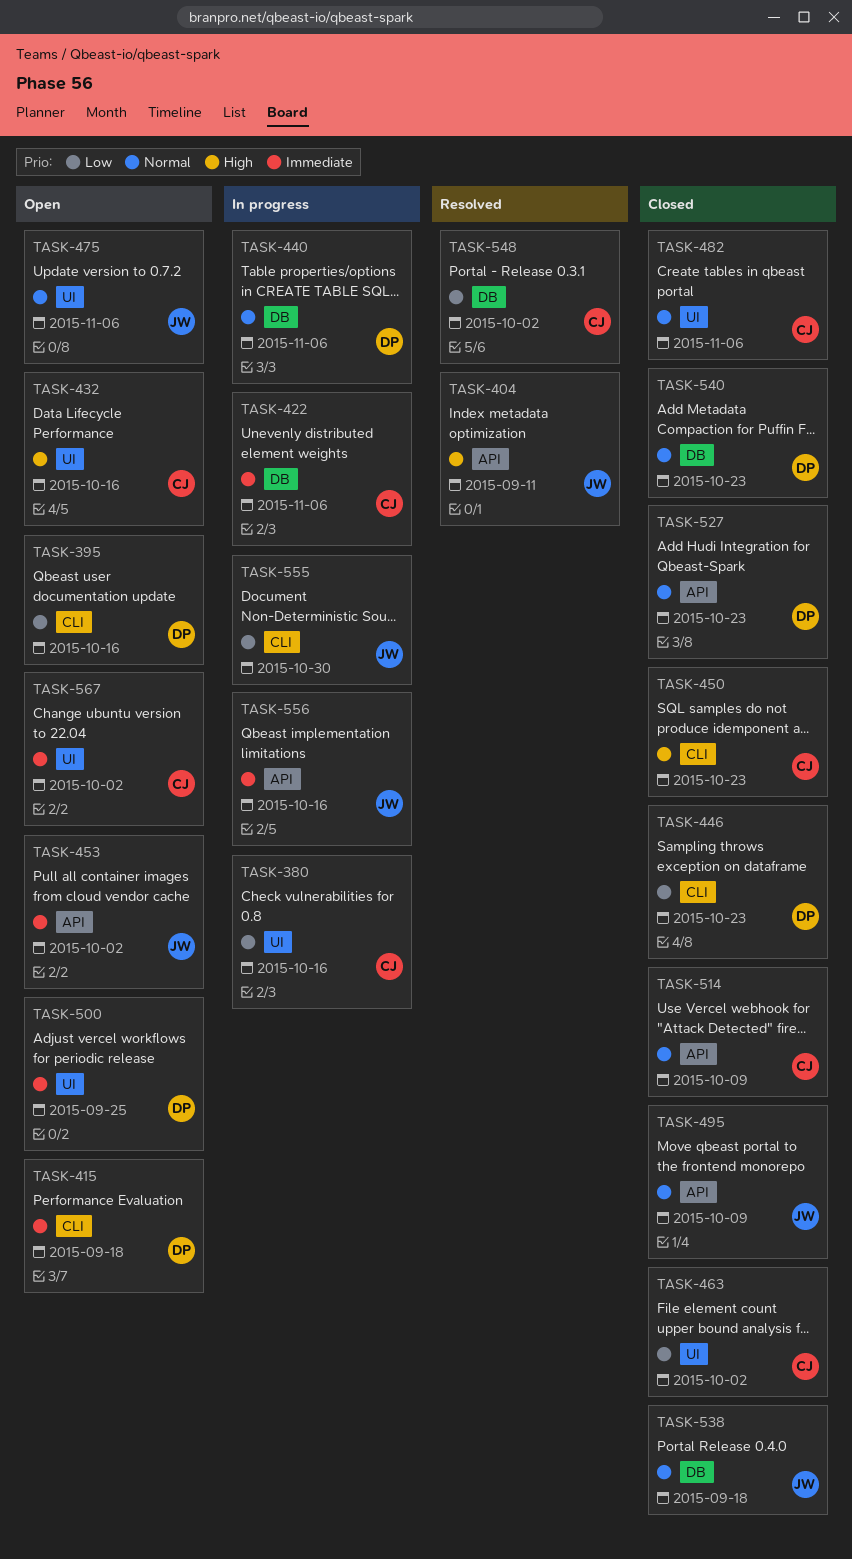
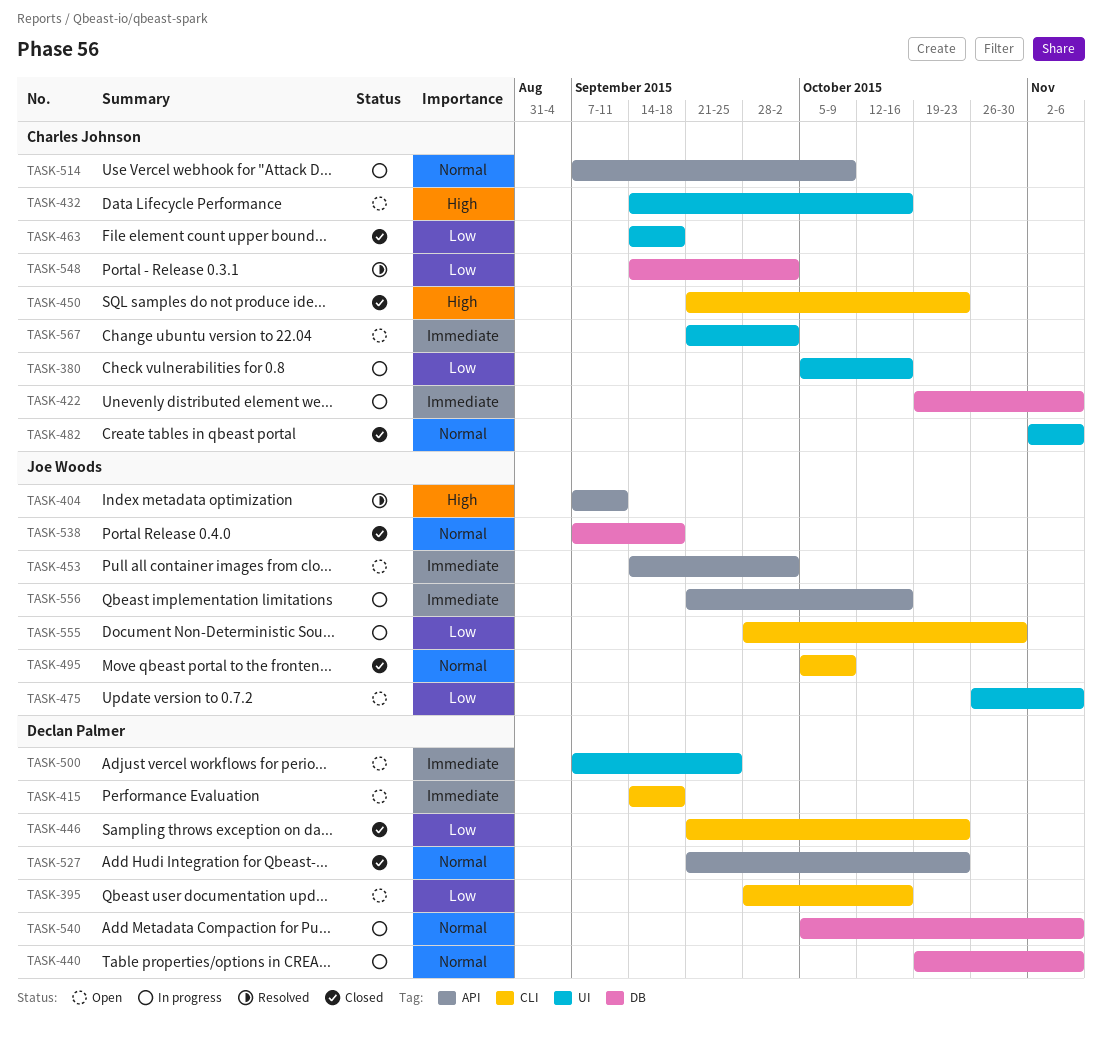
TASK-463, due: Oct 2 -> Sep 18
TASK-475, priority: Normal -> Low
TASK-495, label: API -> CLI
TASK-514, status: Closed -> In progress
TASK-540, status: Closed -> In progress
TASK-540, due: Oct 23 -> Nov 6

